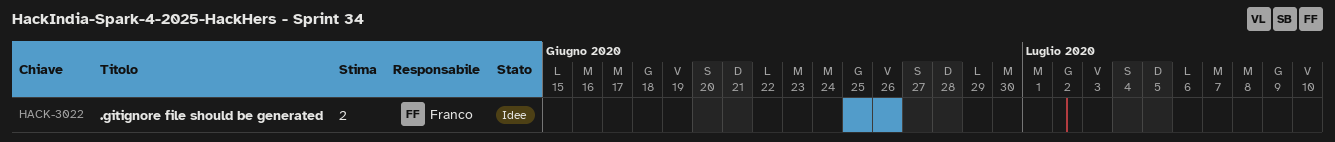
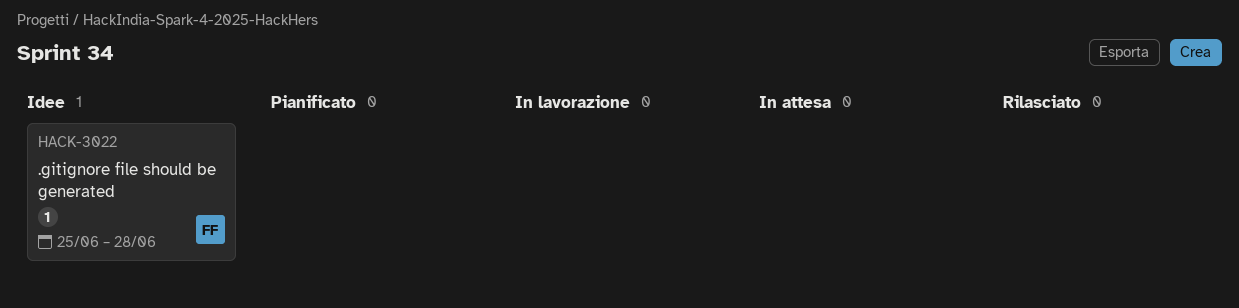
HACK-3022, estimate: 2 -> 1
HACK-3022, due: Jun 26 -> Jun 28

